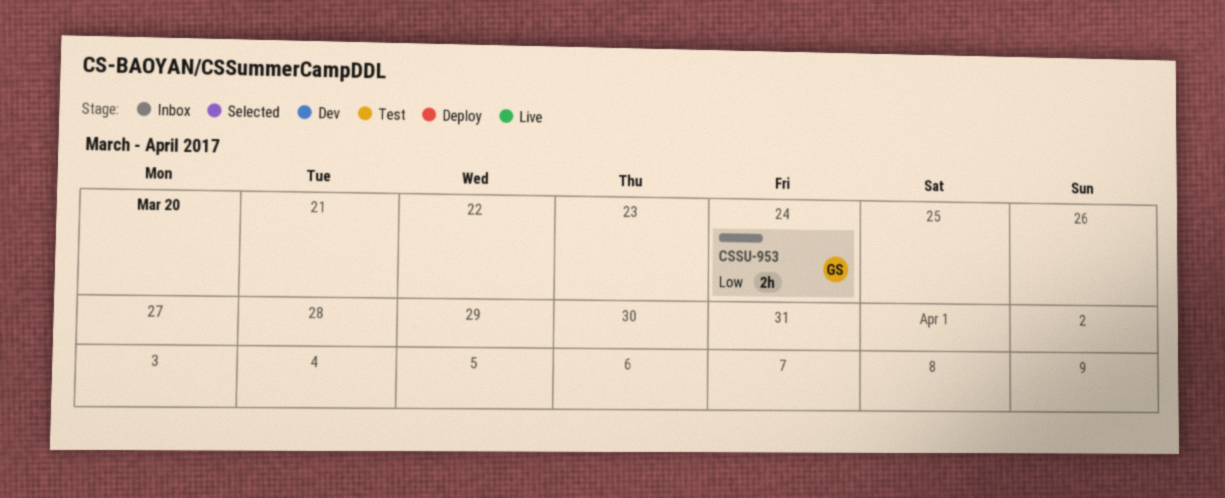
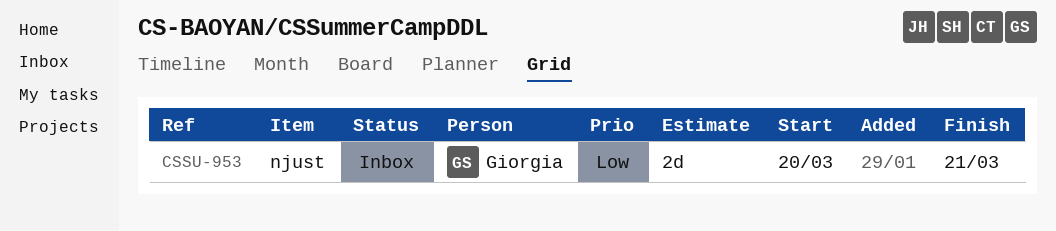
CSSU-953, estimate: 2h -> 2d
CSSU-953, due: Mar 24 -> Mar 21

